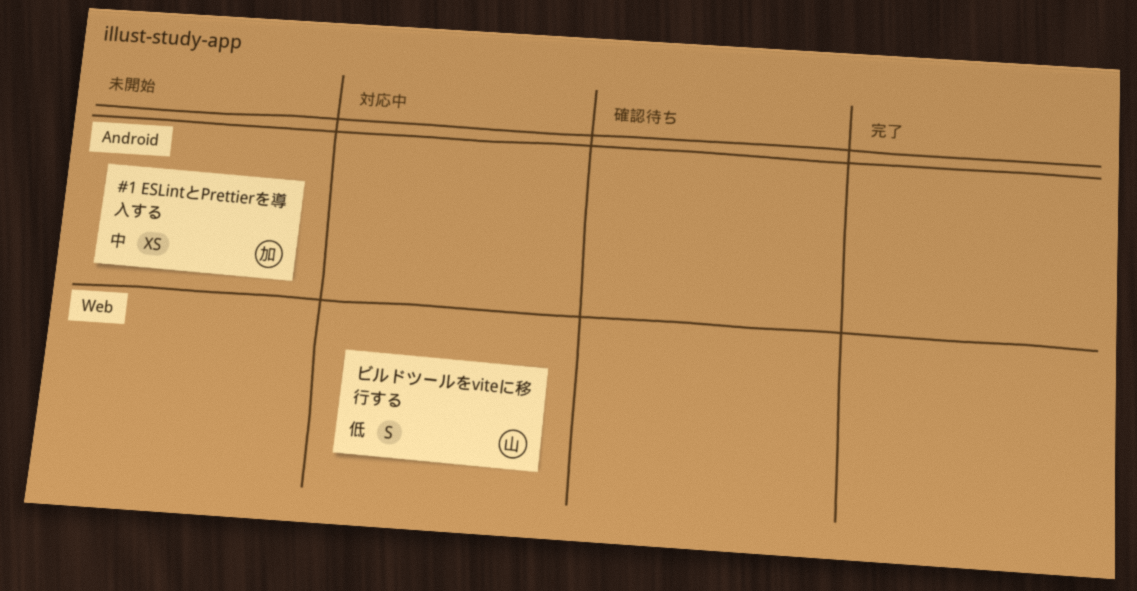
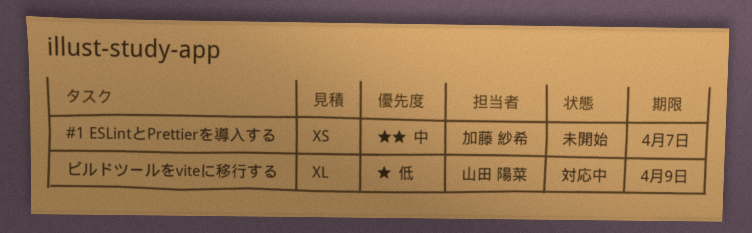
ビルドツールをviteに移行する, estimate: S -> XL

